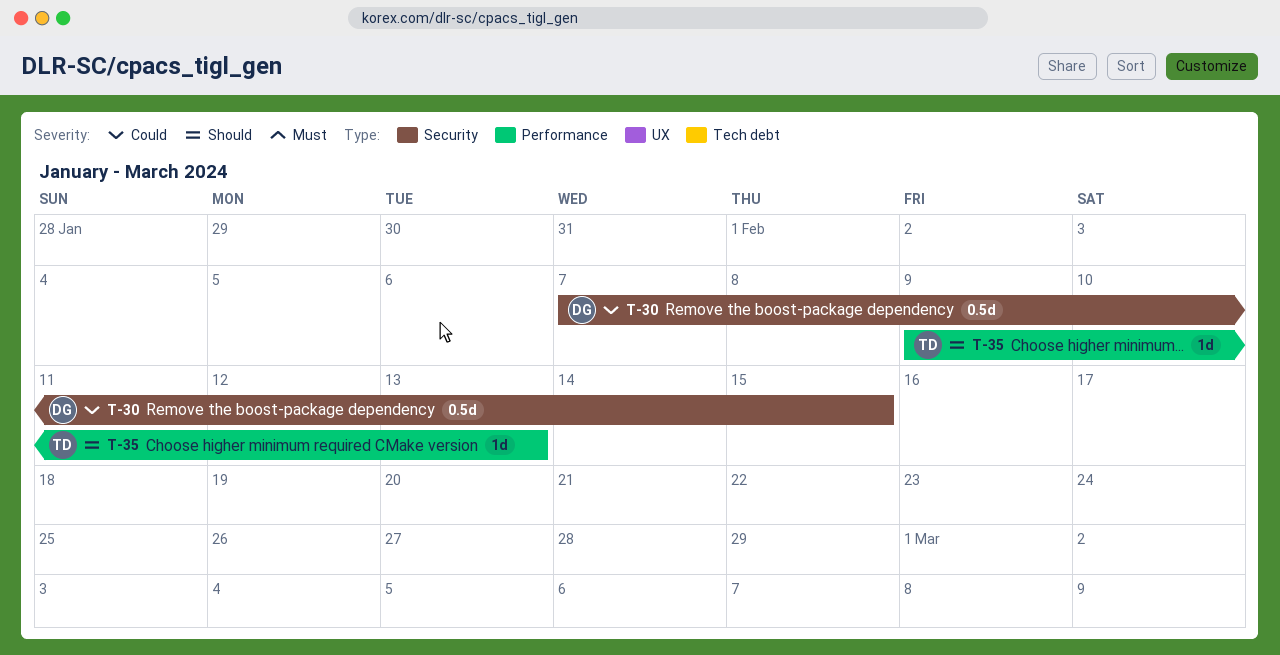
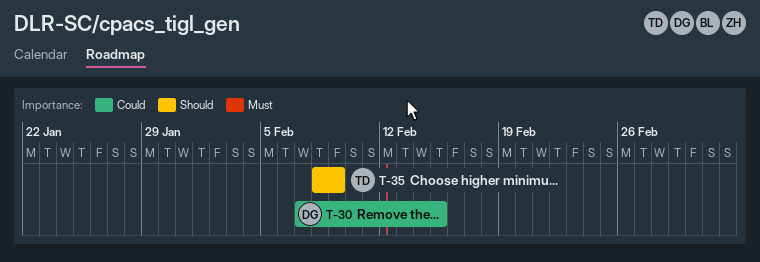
T-35, start: Feb 9 -> Feb 8
T-35, due: Feb 13 -> Feb 9

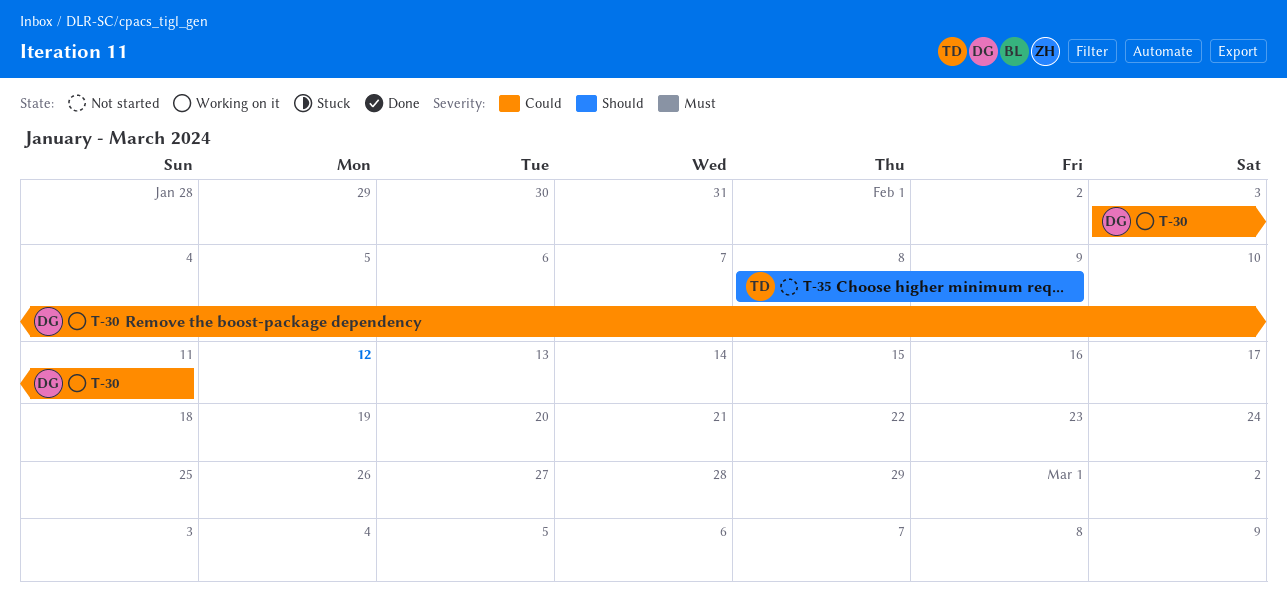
T-30, start: Feb 7 -> Feb 3
T-30, due: Feb 15 -> Feb 11

